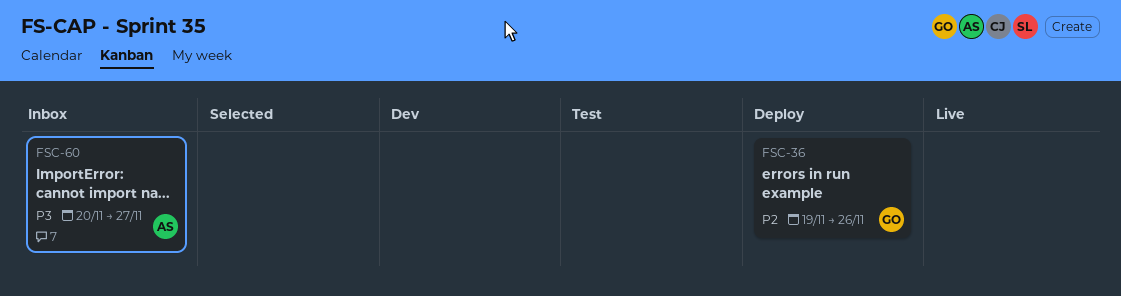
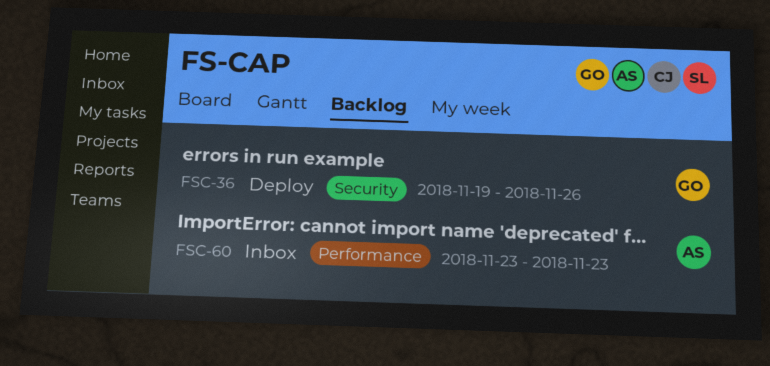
FSC-60, start: Nov 20 -> Nov 23
FSC-60, due: Nov 27 -> Nov 23

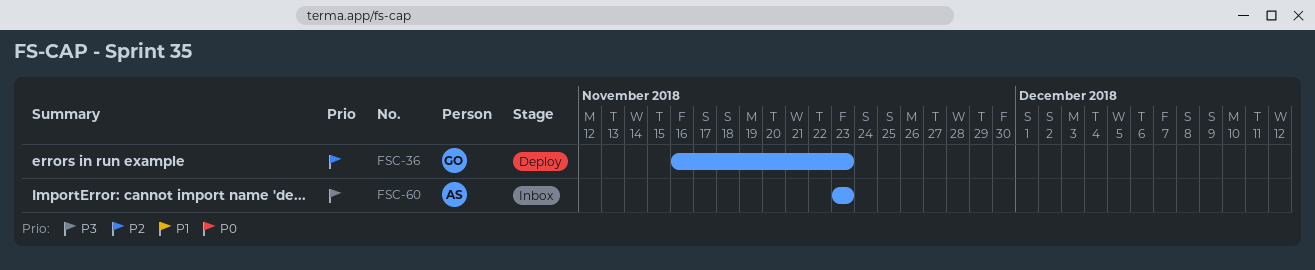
FSC-36, start: Nov 19 -> Nov 16
FSC-36, due: Nov 26 -> Nov 23

